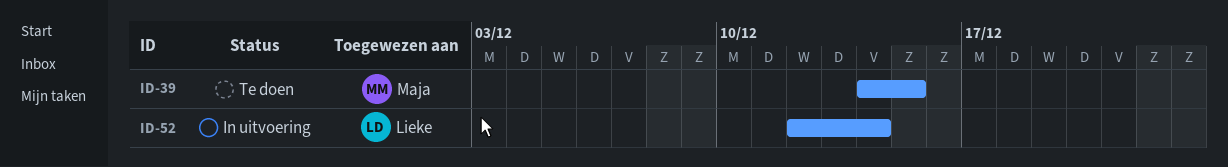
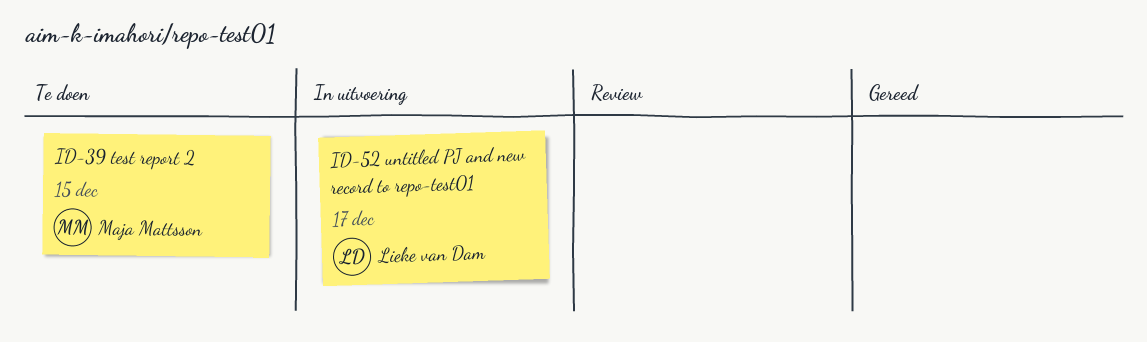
ID-52, due: Dec 14 -> Dec 17

